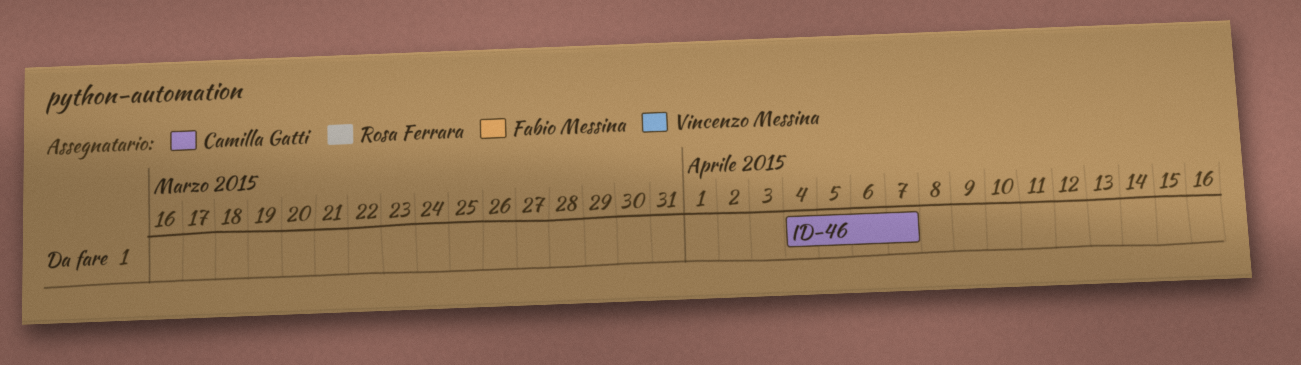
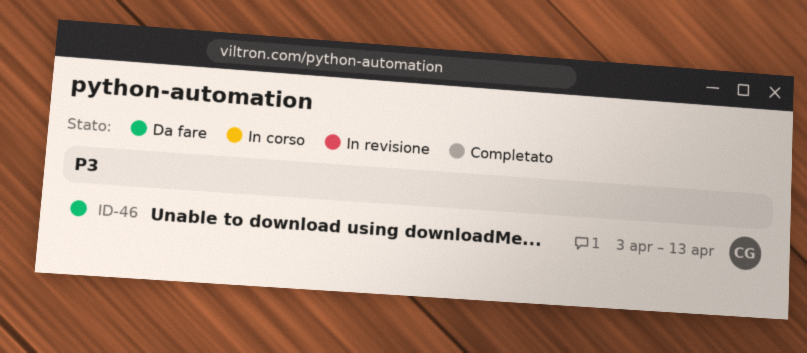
ID-46, start: Apr 4 -> Apr 3
ID-46, due: Apr 7 -> Apr 13

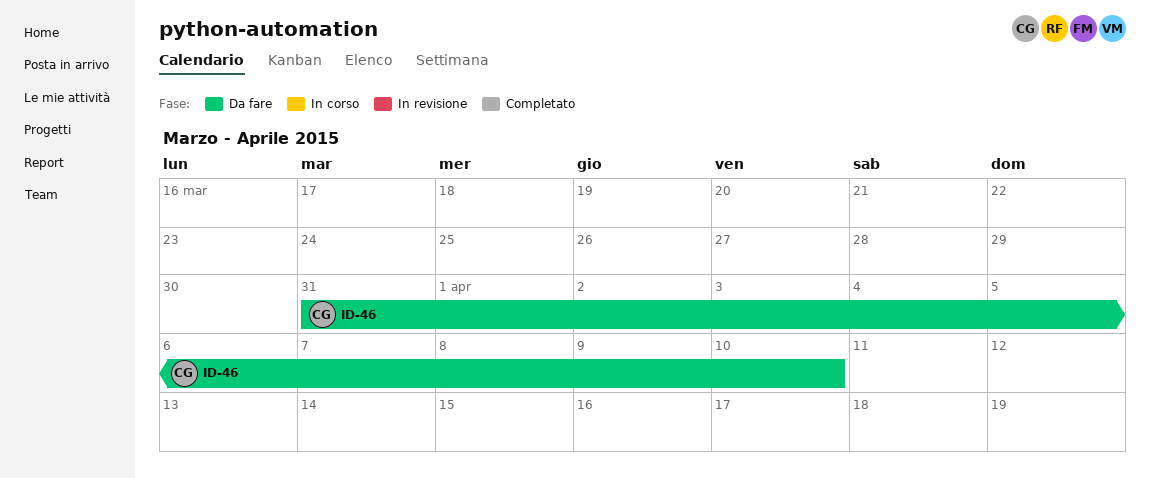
ID-46, start: Apr 3 -> Mar 31
ID-46, due: Apr 13 -> Apr 10

